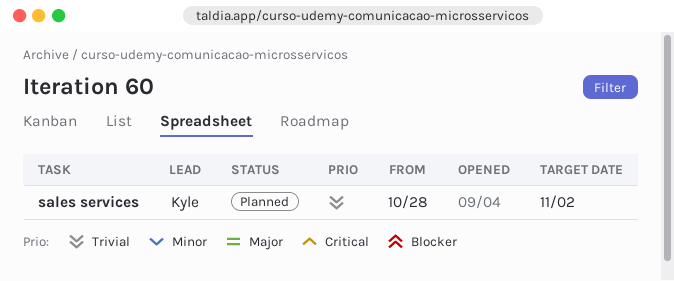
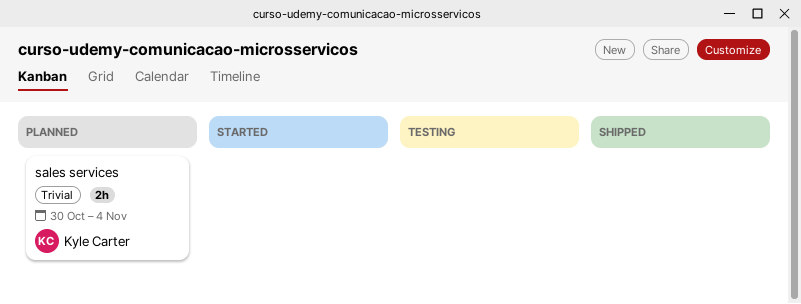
sales services, start: Oct 28 -> Oct 30
sales services, due: Nov 2 -> Nov 4

